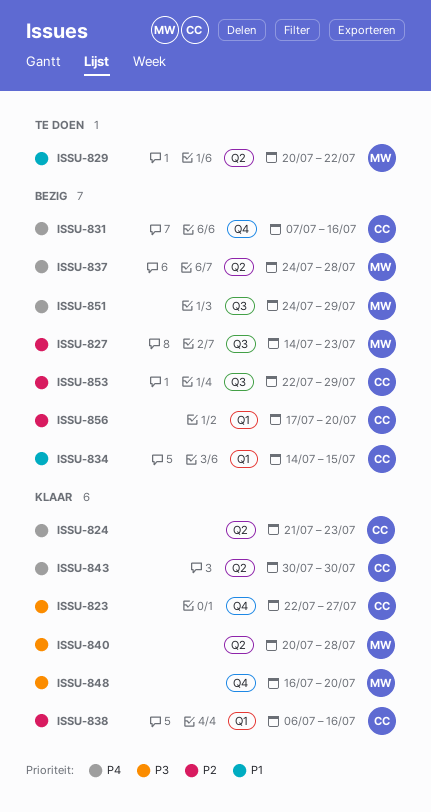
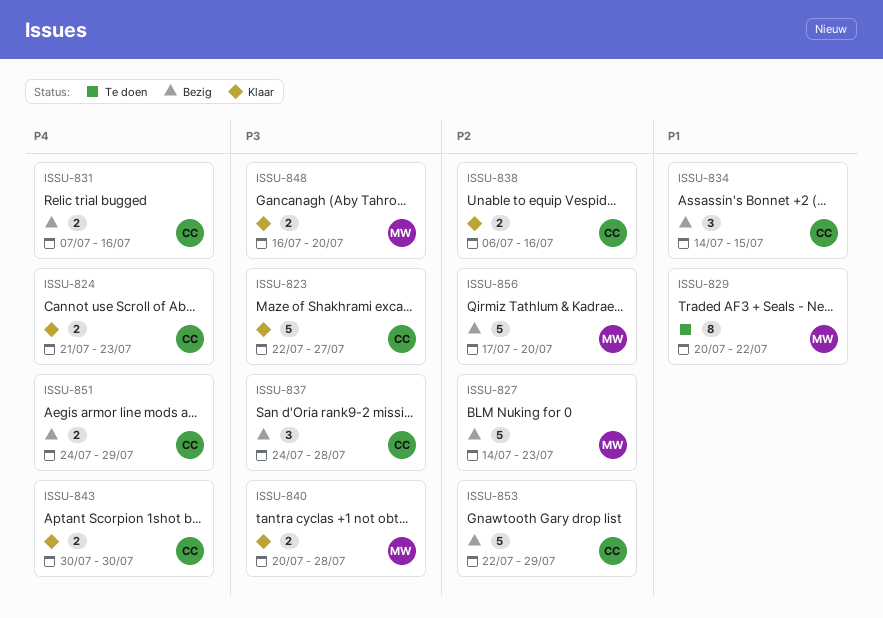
ISSU-837, owner: MW -> CC
ISSU-837, priority: P4 -> P3
ISSU-851, owner: MW -> CC
ISSU-856, owner: CC -> MW

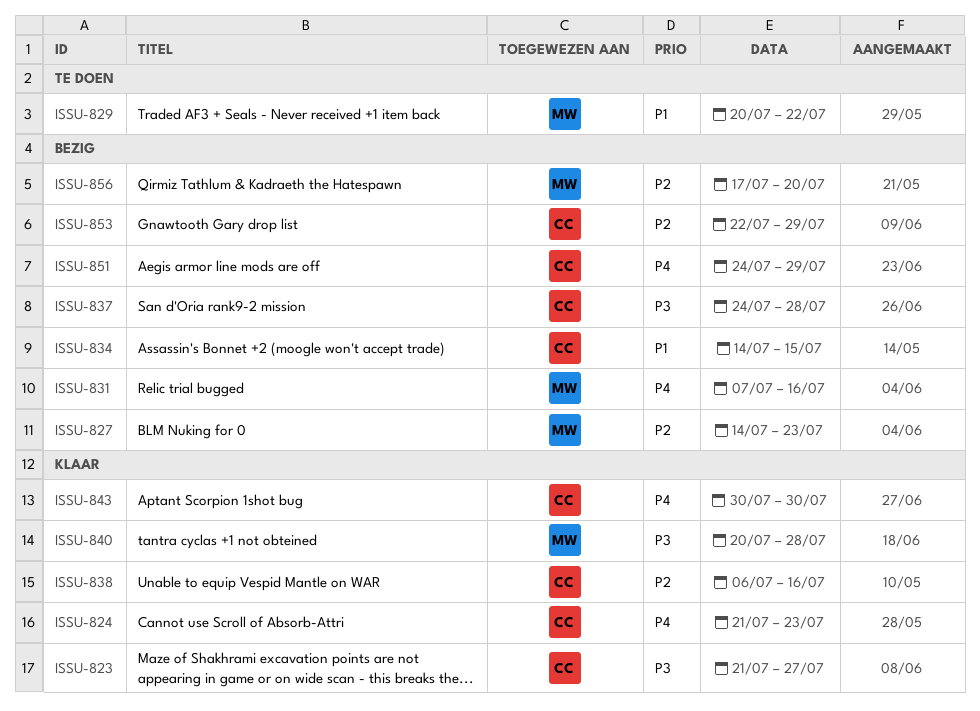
ISSU-823, start: Jul 22 -> Jul 21
ISSU-831, owner: CC -> MW
ISSU-848: present -> none

